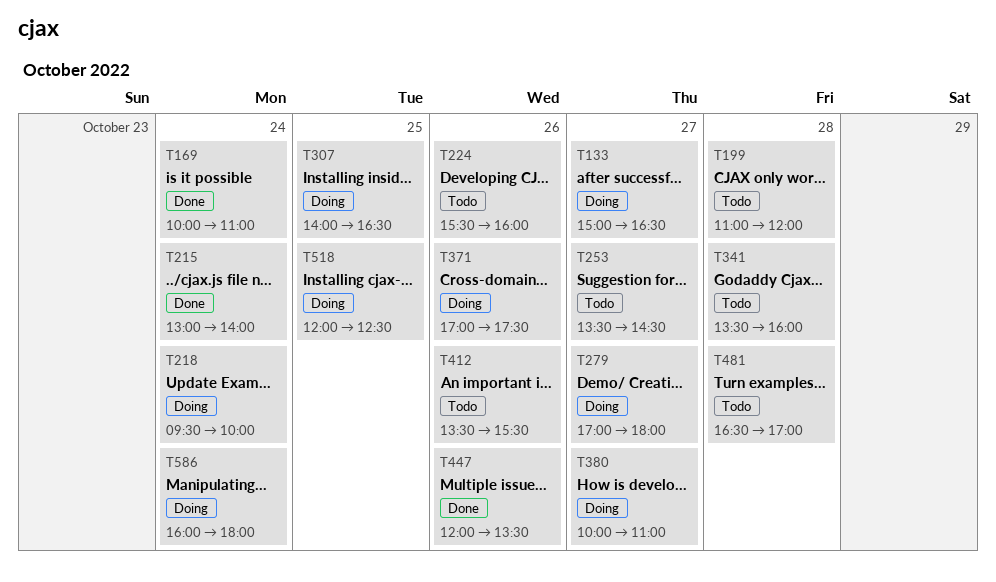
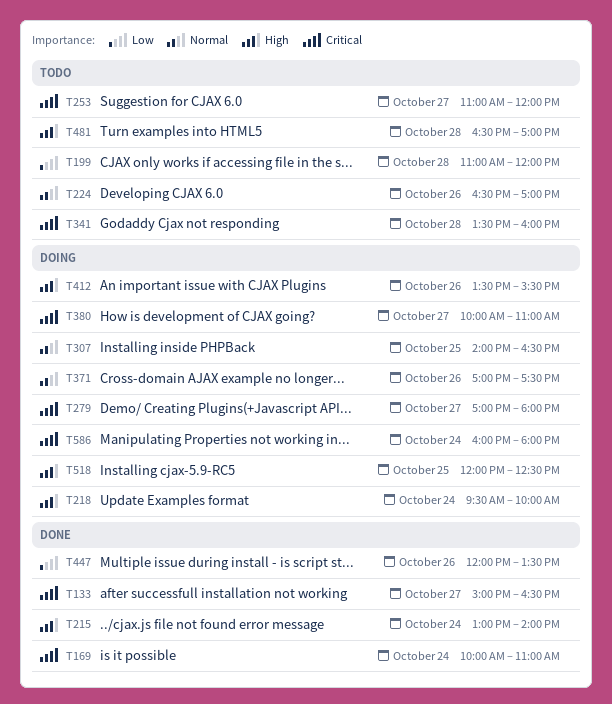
T133, status: Doing -> Done
T224, begins: 15:30 -> 16:30
T224, ends: 16:00 -> 17:00
T253, begins: 13:30 -> 11:00
T253, ends: 14:30 -> 12:00
T412, status: Todo -> Doing

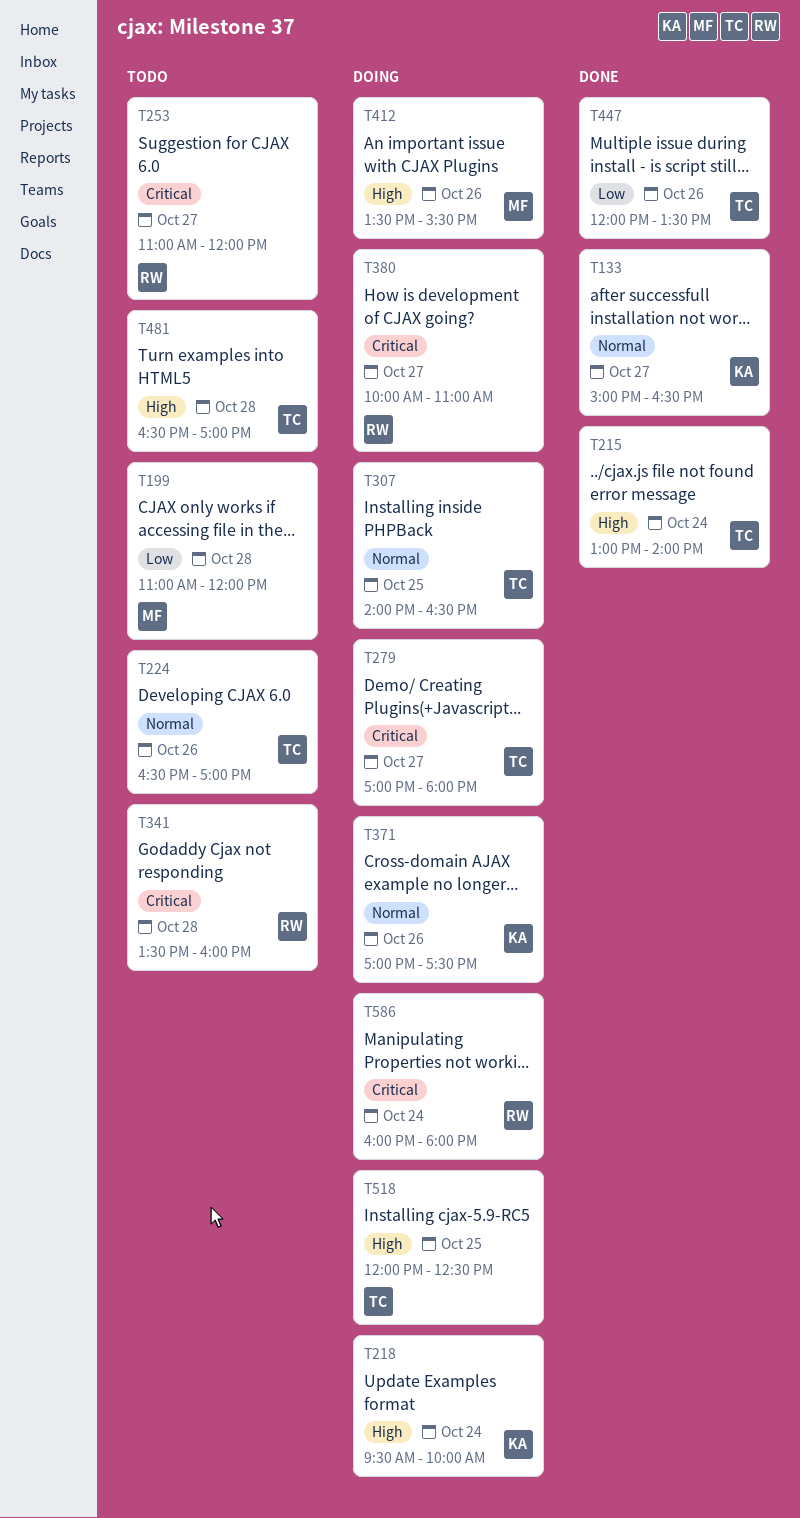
T133, priority: Critical -> Normal
T169: present -> none

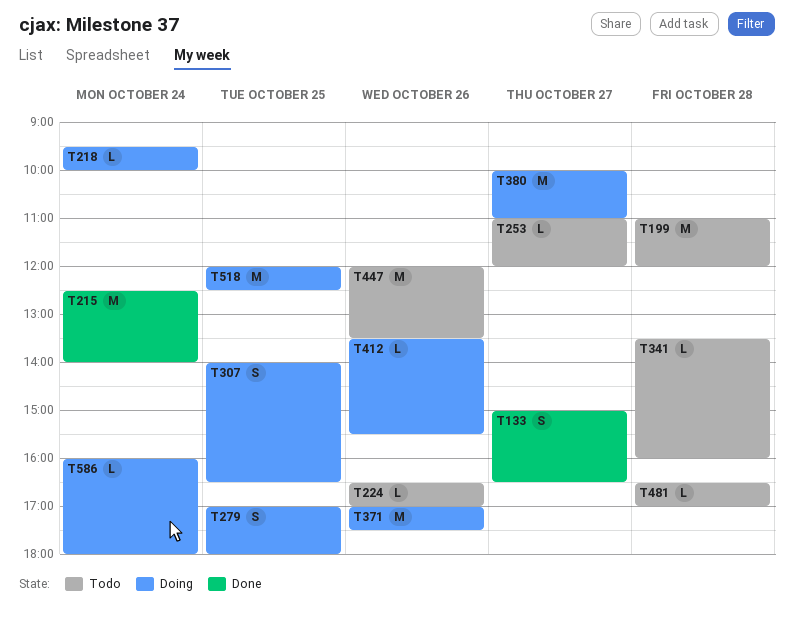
T215, begins: 13:00 -> 12:30
T279, day: Oct 27 -> Oct 25
T447, status: Done -> Todo

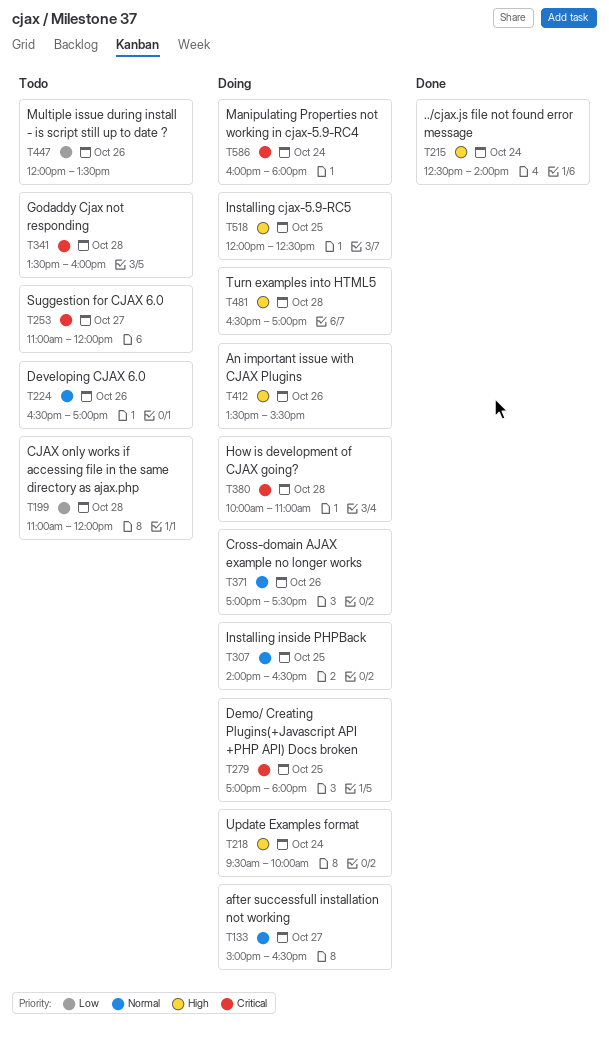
T133, status: Done -> Doing
T380, day: Oct 27 -> Oct 28
T481, status: Todo -> Doing

